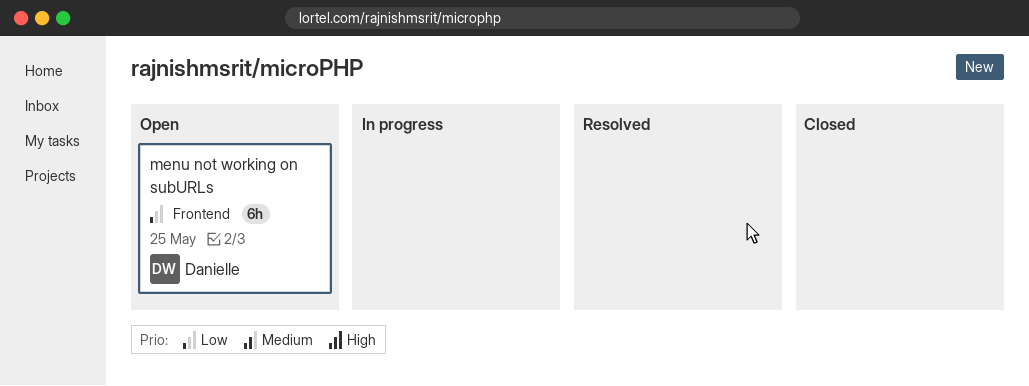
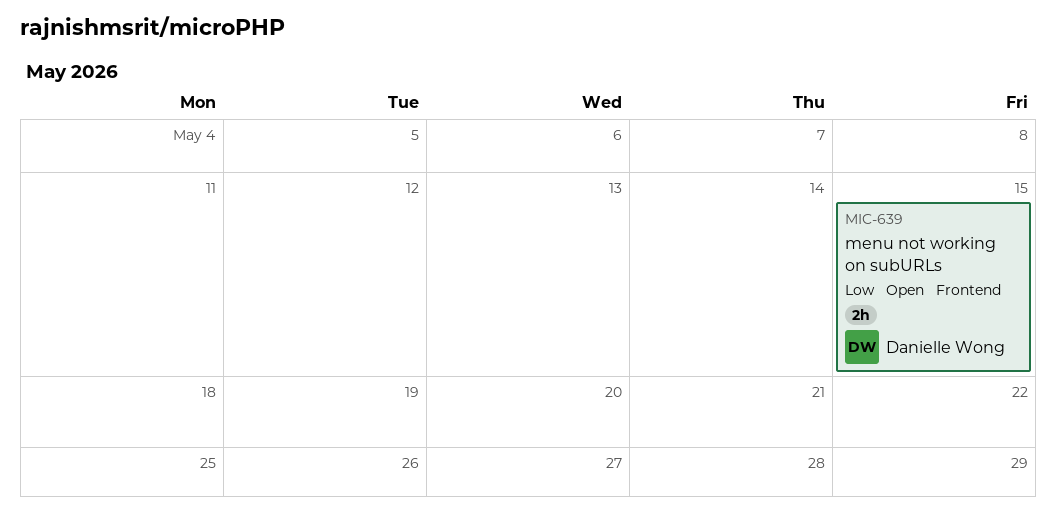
menu not working on subURLs, estimate: 6h -> 2h
menu not working on subURLs, due: May 25 -> May 15

